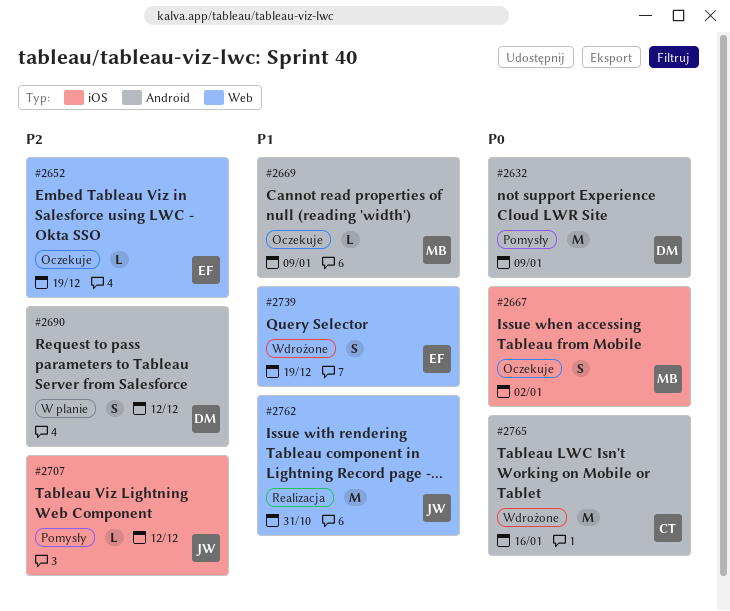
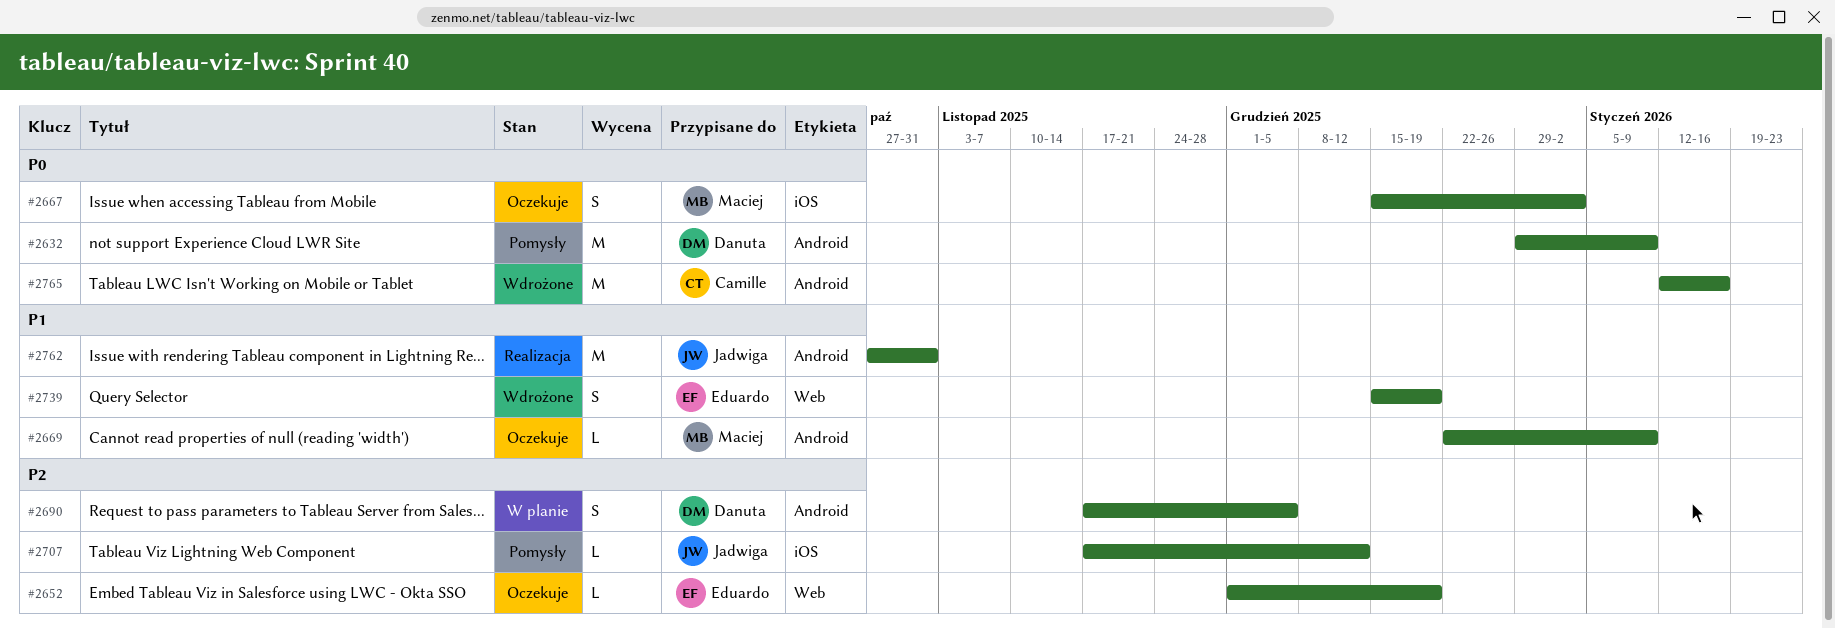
#2690, due: Dec 12 -> Dec 5
#2762, label: Web -> Android

